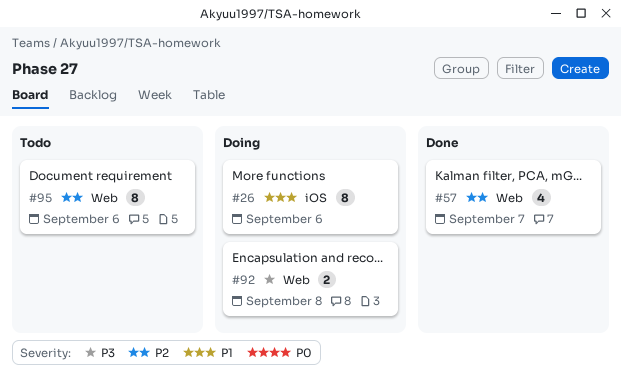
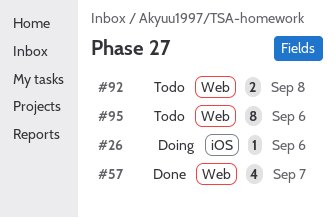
#26, estimate: 8 -> 1
#92, status: Doing -> Todo

